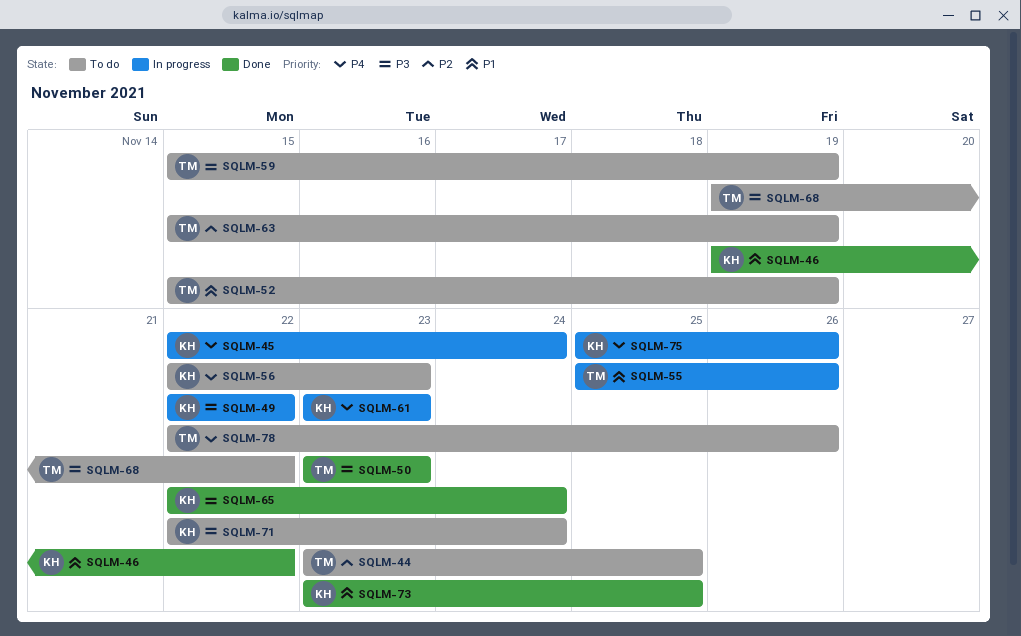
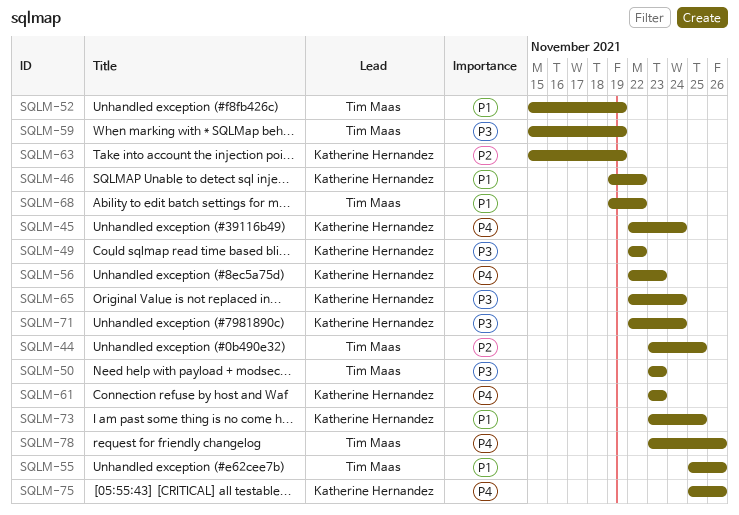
SQLM-63, owner: Tim Maas -> Katherine Hernandez
SQLM-68, priority: P3 -> P1
SQLM-78, start: Nov 22 -> Nov 23

